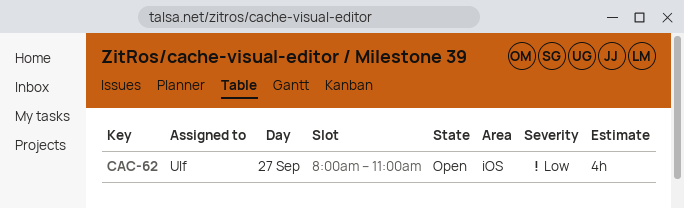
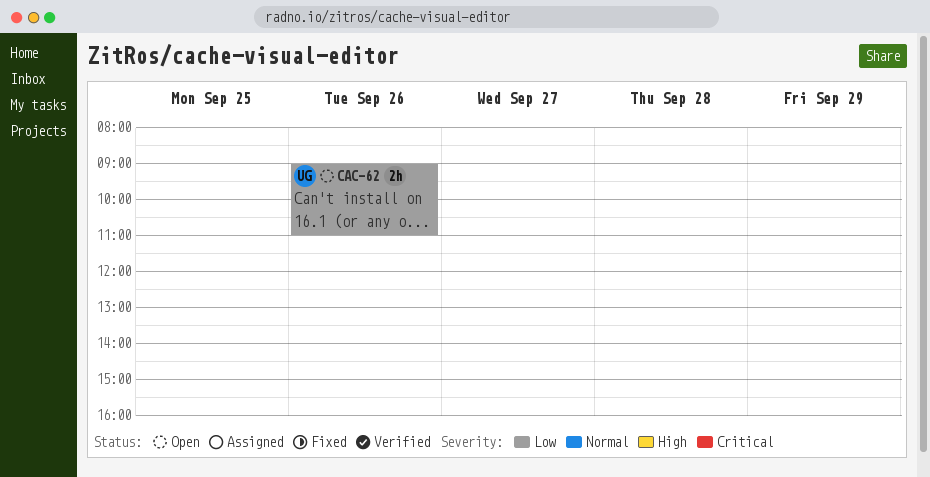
CAC-62, estimate: 4h -> 2h
CAC-62, day: Sep 27 -> Sep 26
CAC-62, begins: 08:00 -> 09:00

